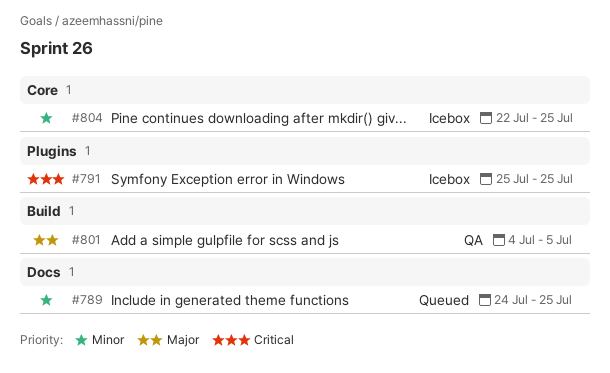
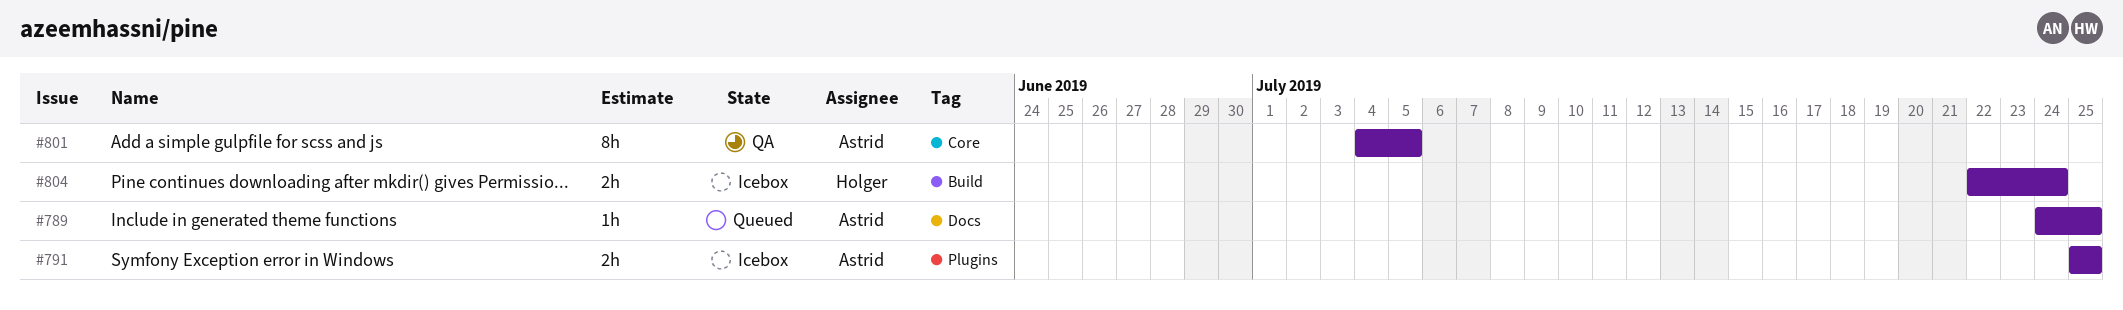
#801, label: Build -> Core
#804, label: Core -> Build
#804, due: Jul 25 -> Jul 24

